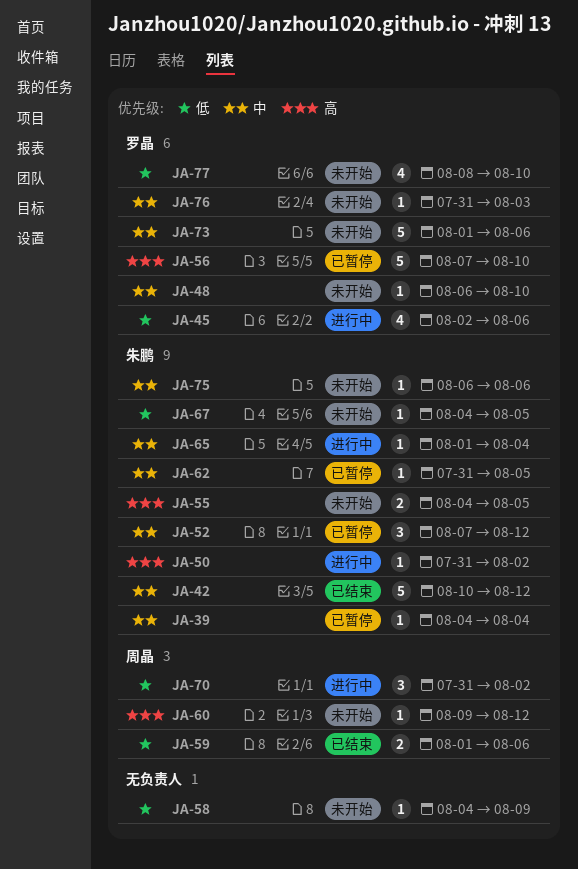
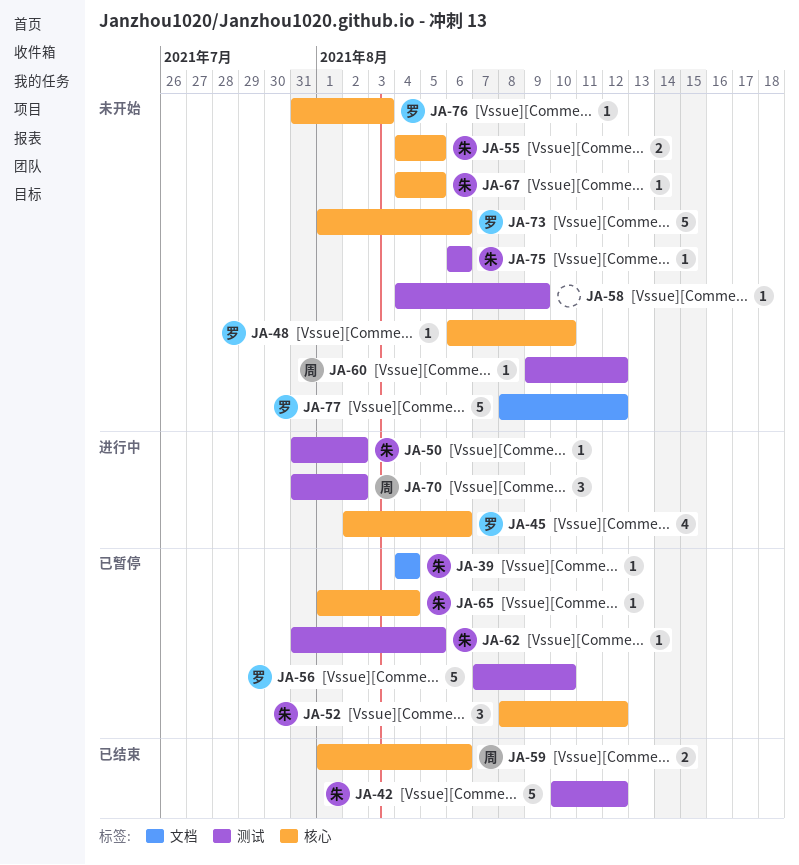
JA-52, start: Aug 7 -> Aug 8
JA-65, status: 进行中 -> 已暂停
JA-77, estimate: 4 -> 5
JA-77, due: Aug 10 -> Aug 12

